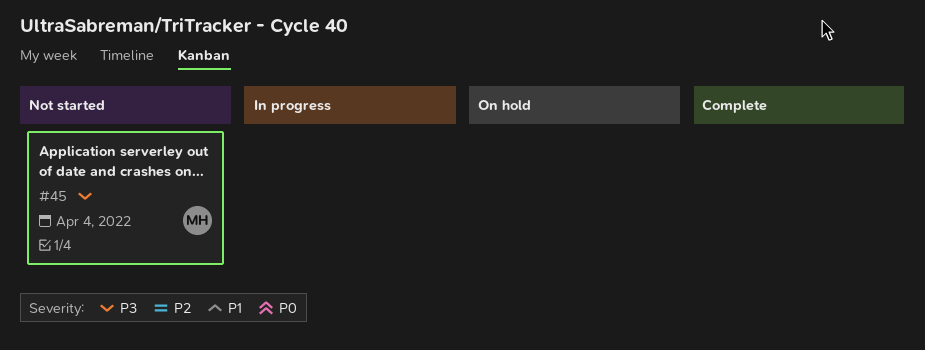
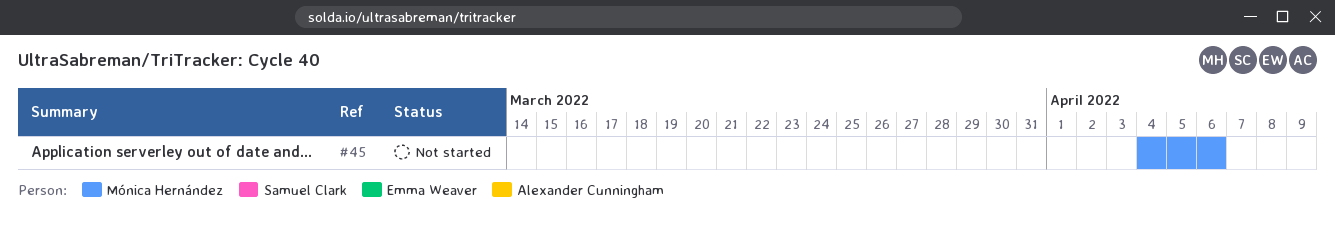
#45, due: Apr 4 -> Apr 6

